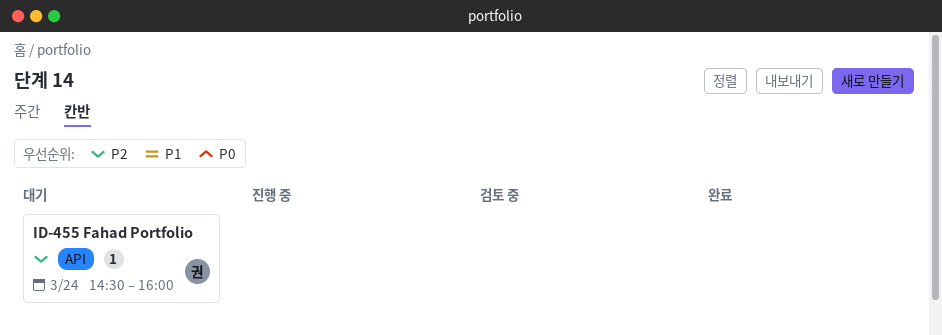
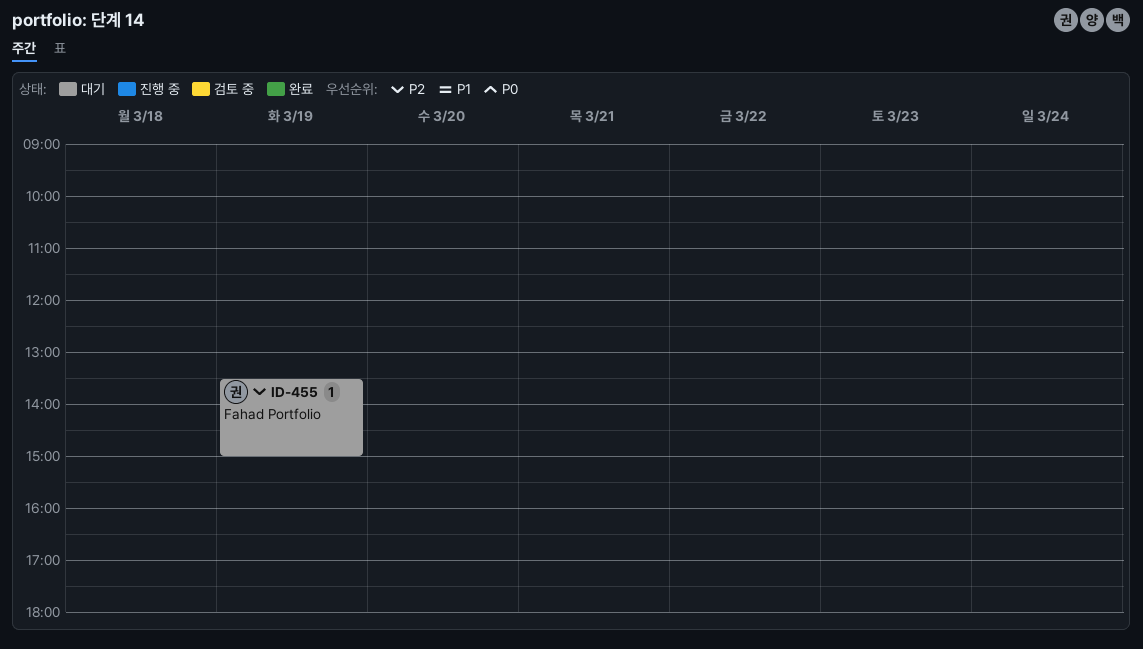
ID-455, day: Mar 24 -> Mar 19
ID-455, begins: 14:30 -> 13:30
ID-455, ends: 16:00 -> 15:00

